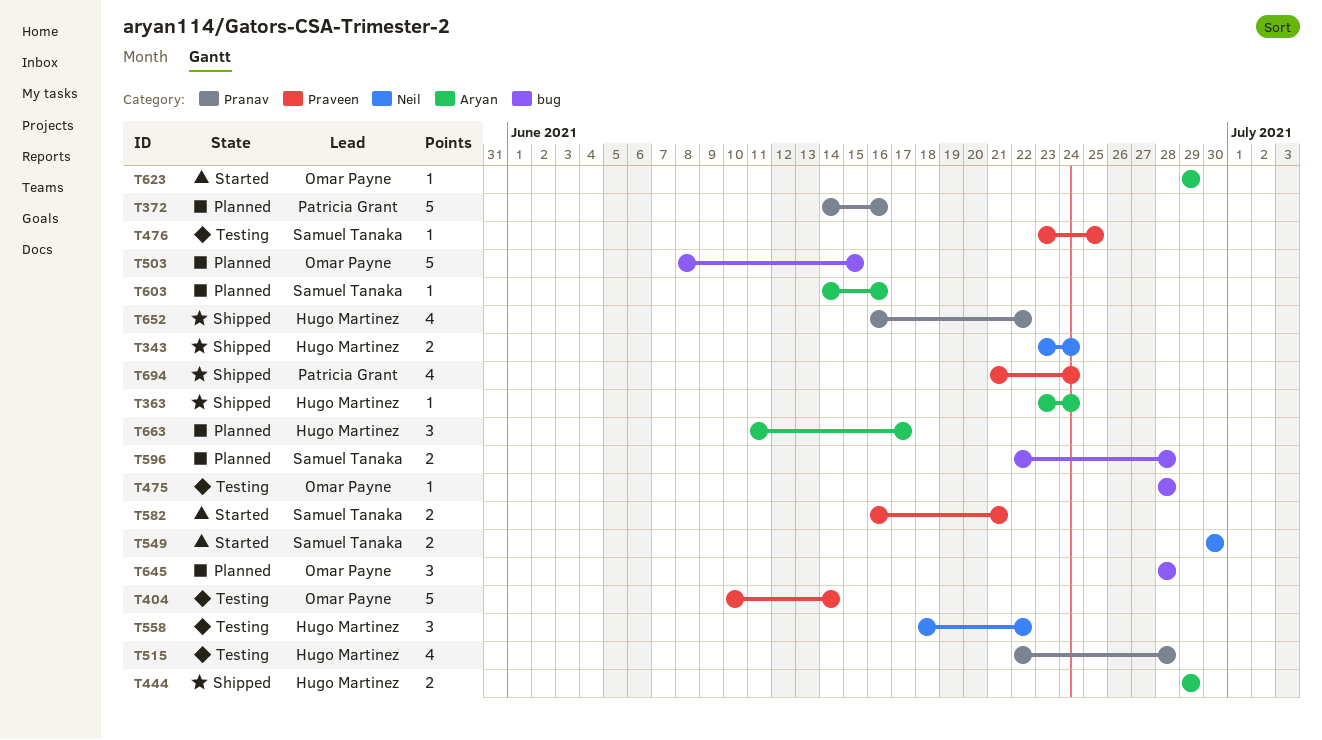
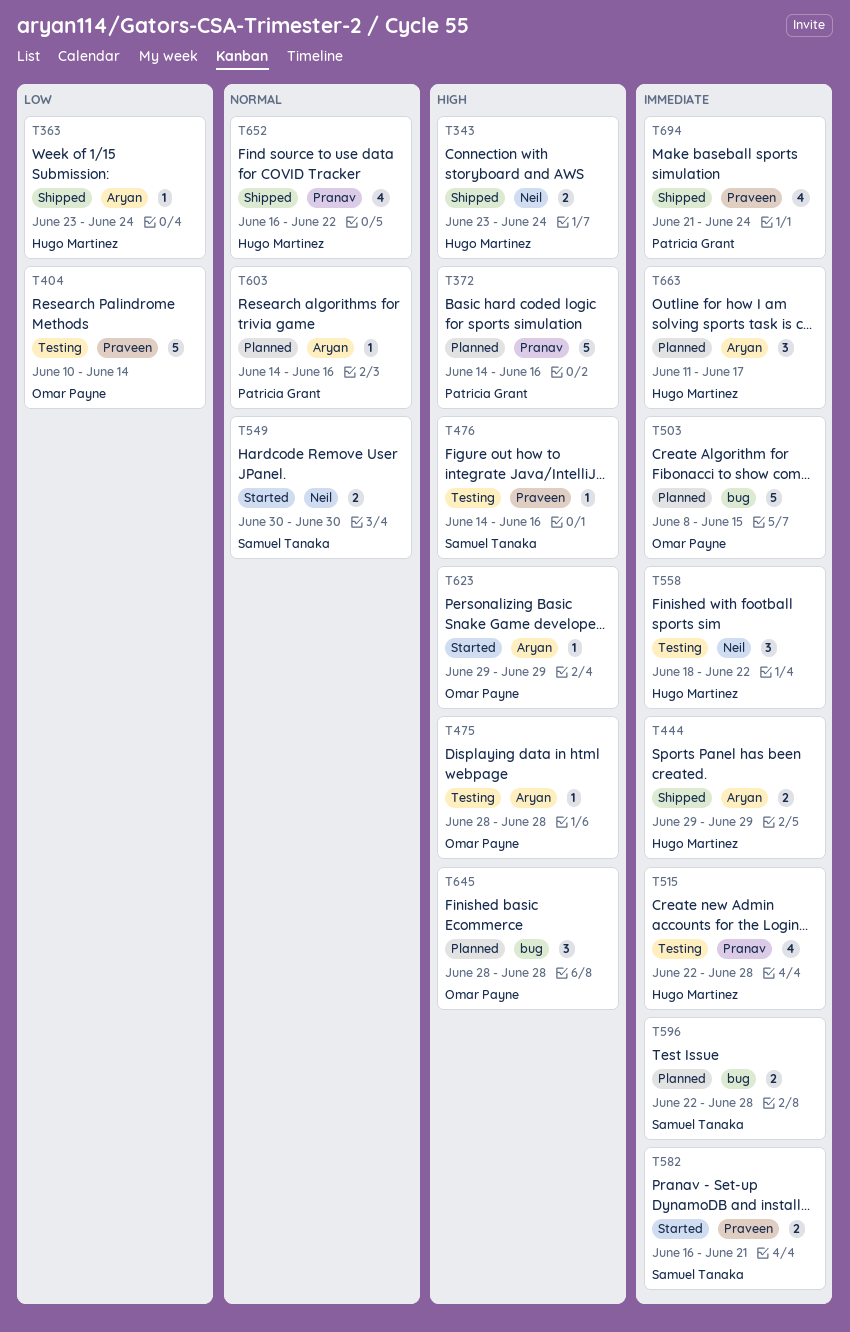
T475, label: bug -> Aryan
T476, start: Jun 23 -> Jun 14
T476, due: Jun 25 -> Jun 16
T603, owner: Samuel Tanaka -> Patricia Grant

